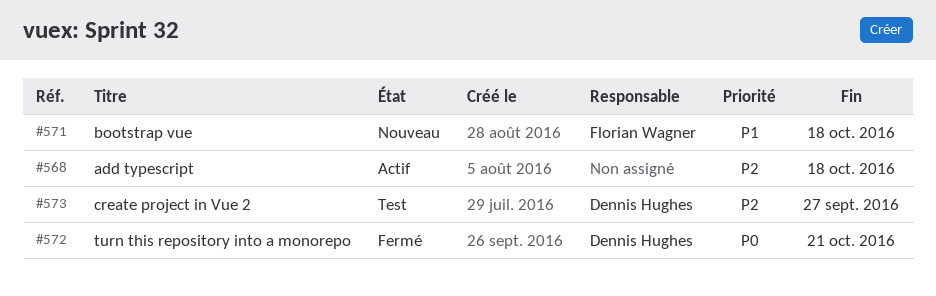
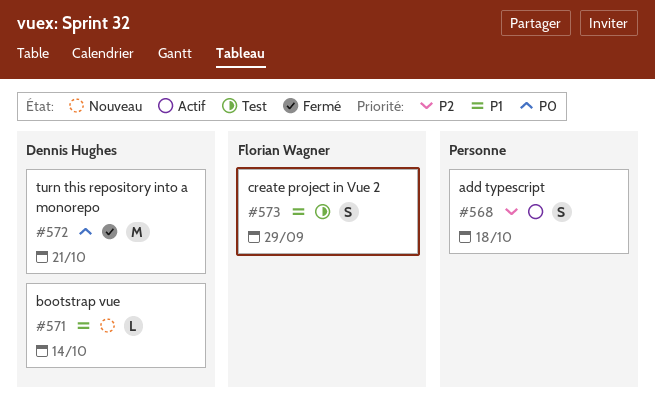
#571, owner: Florian Wagner -> Dennis Hughes
#571, due: Oct 18 -> Oct 14
#573, owner: Dennis Hughes -> Florian Wagner
#573, priority: P2 -> P1
#573, due: Sep 27 -> Sep 29

